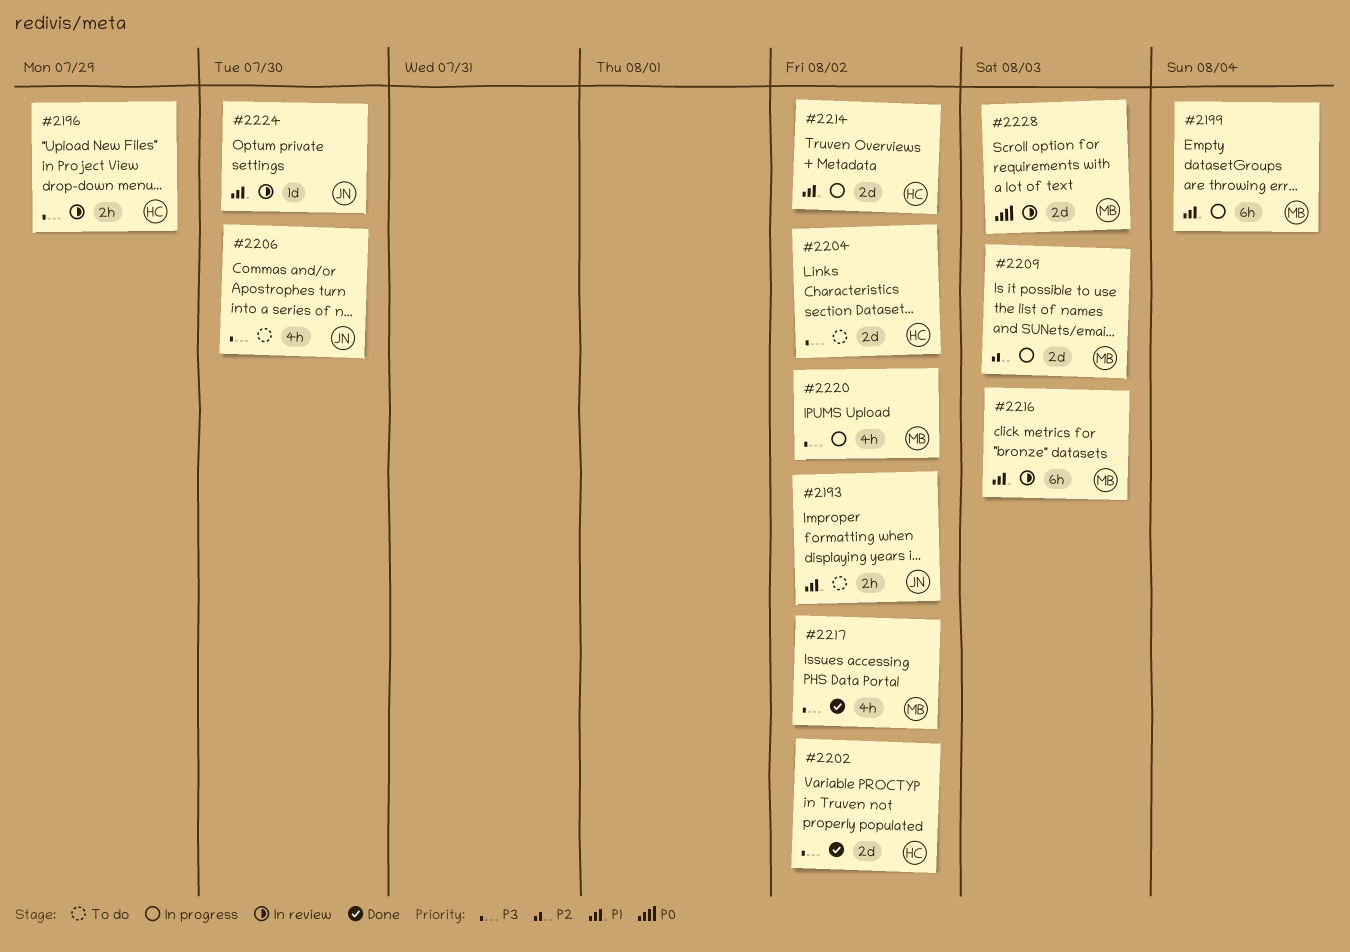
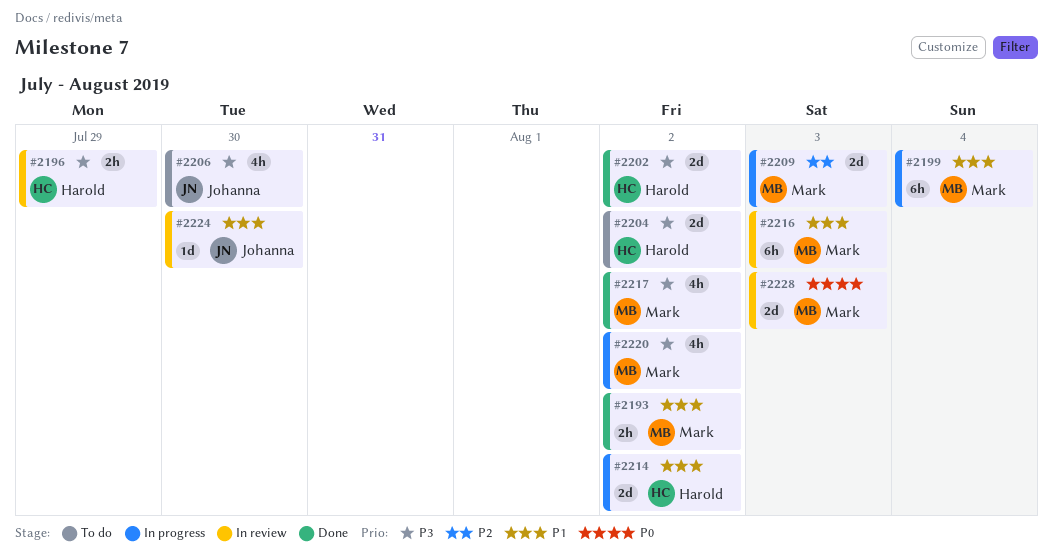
#2193, status: To do -> Done
#2193, owner: Johanna -> Mark

